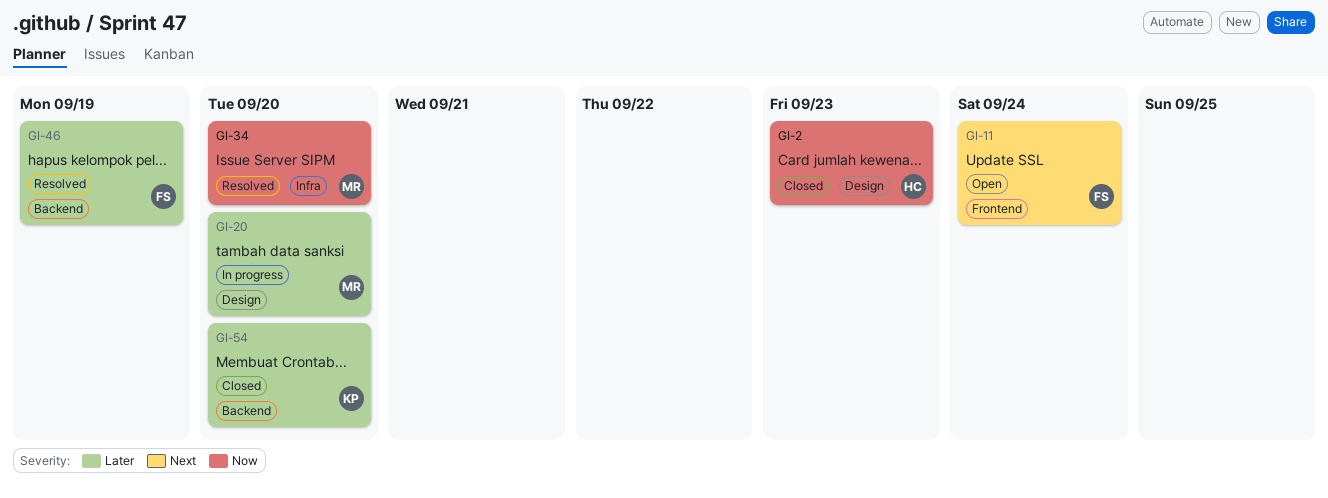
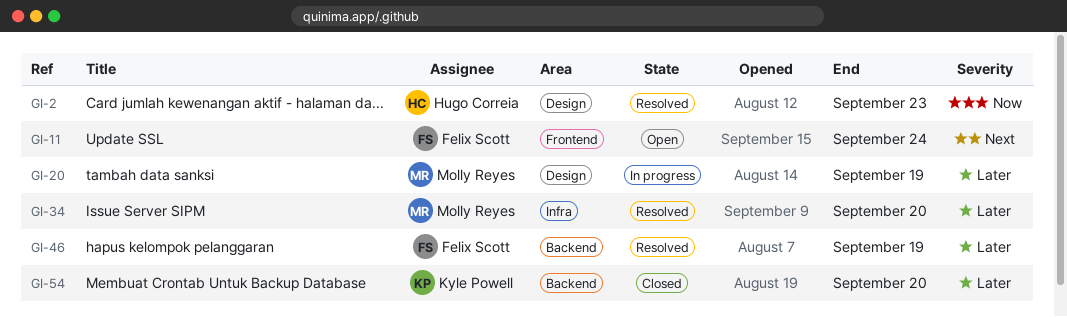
GI-2, status: Closed -> Resolved
GI-20, due: Sep 20 -> Sep 19
GI-34, priority: Now -> Later

